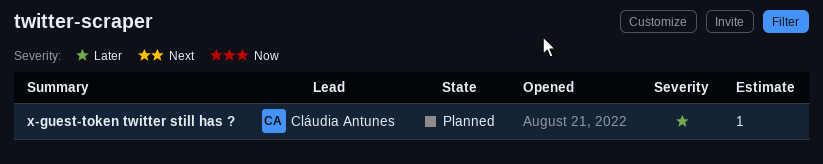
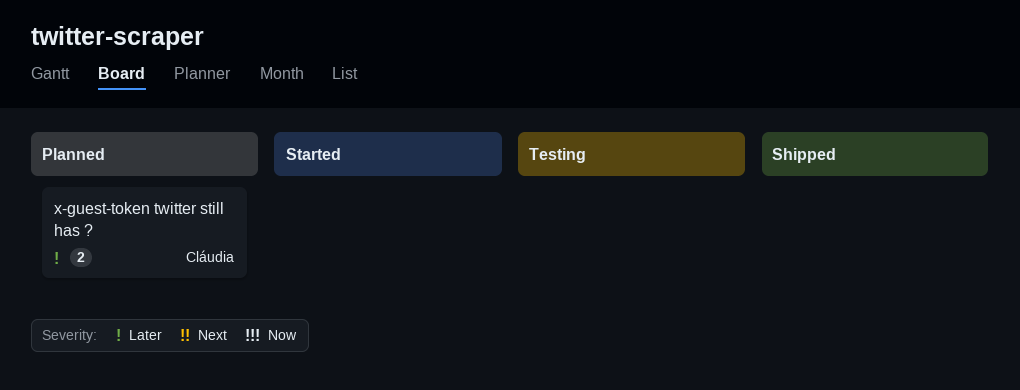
x-guest-token twitter still has ?, estimate: 1 -> 2

